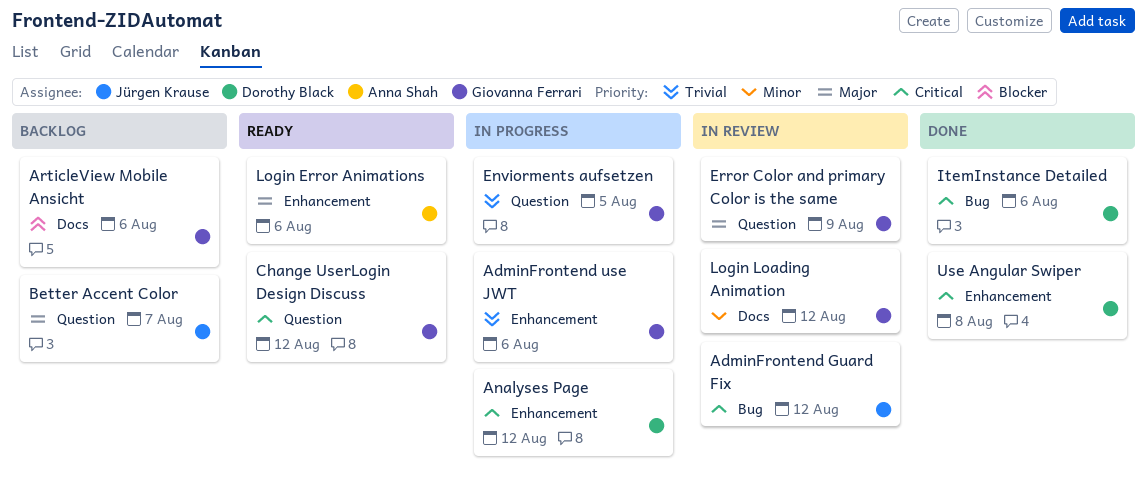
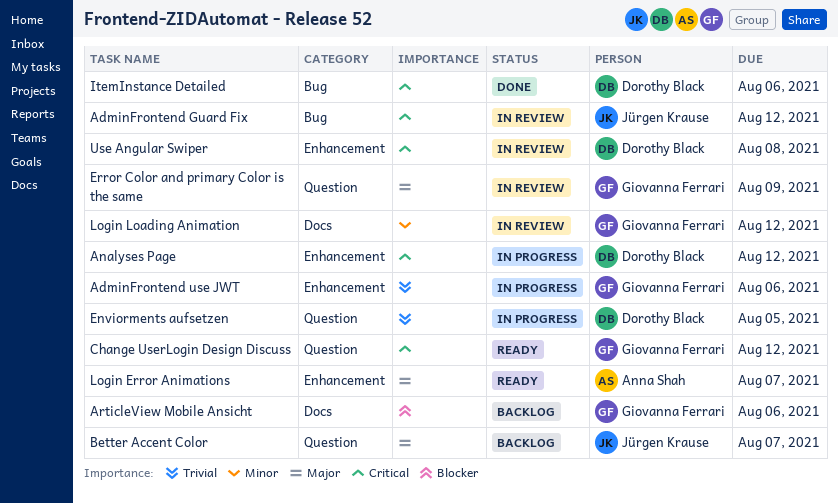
Enviorments aufsetzen, owner: Giovanna Ferrari -> Dorothy Black
Login Error Animations, due: Aug 6 -> Aug 7
Use Angular Swiper, status: Done -> In review

